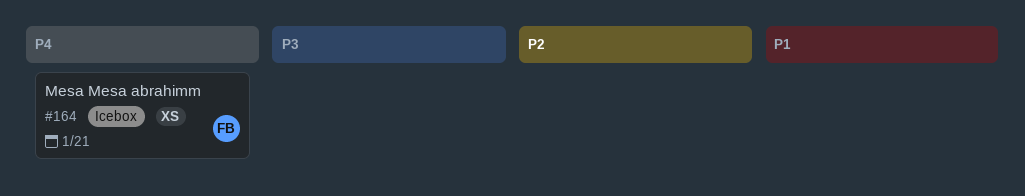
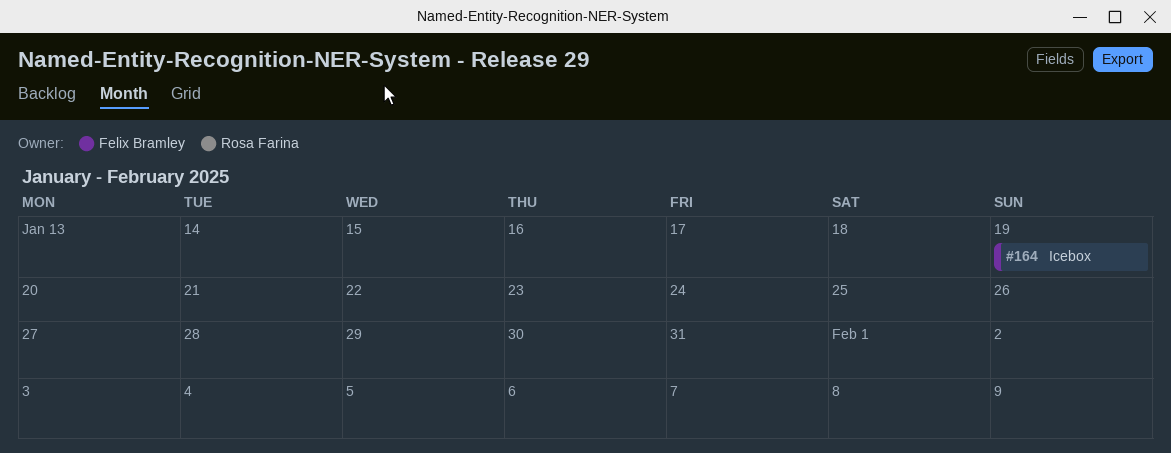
#164, due: Jan 21 -> Jan 19

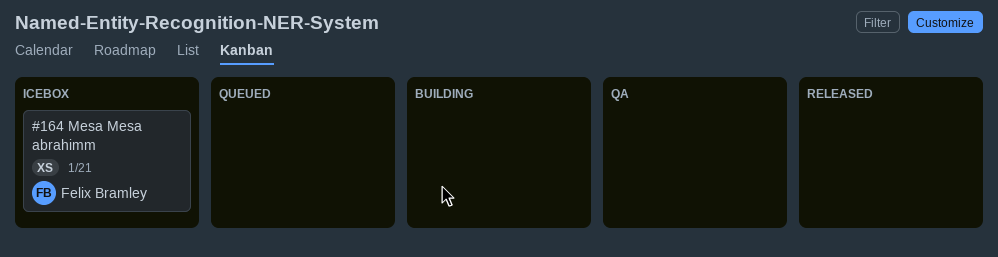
#164, due: Jan 19 -> Jan 21

